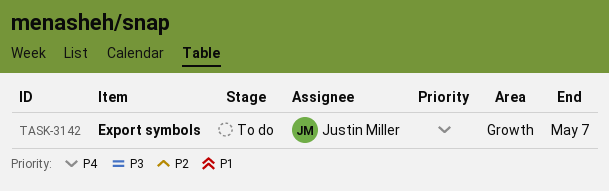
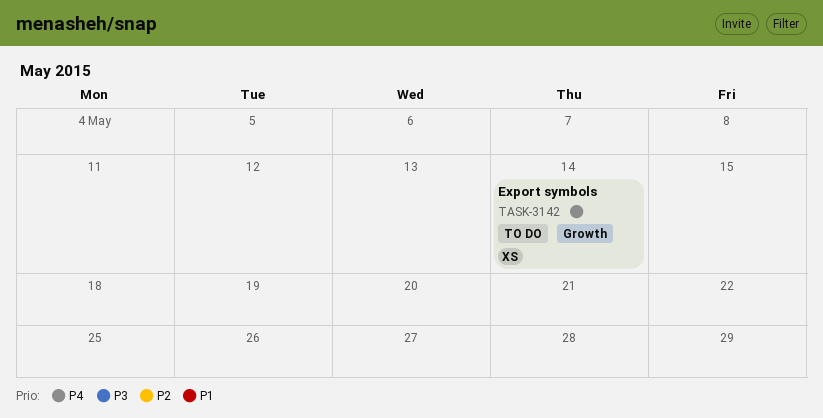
TASK-3142, due: May 7 -> May 14

